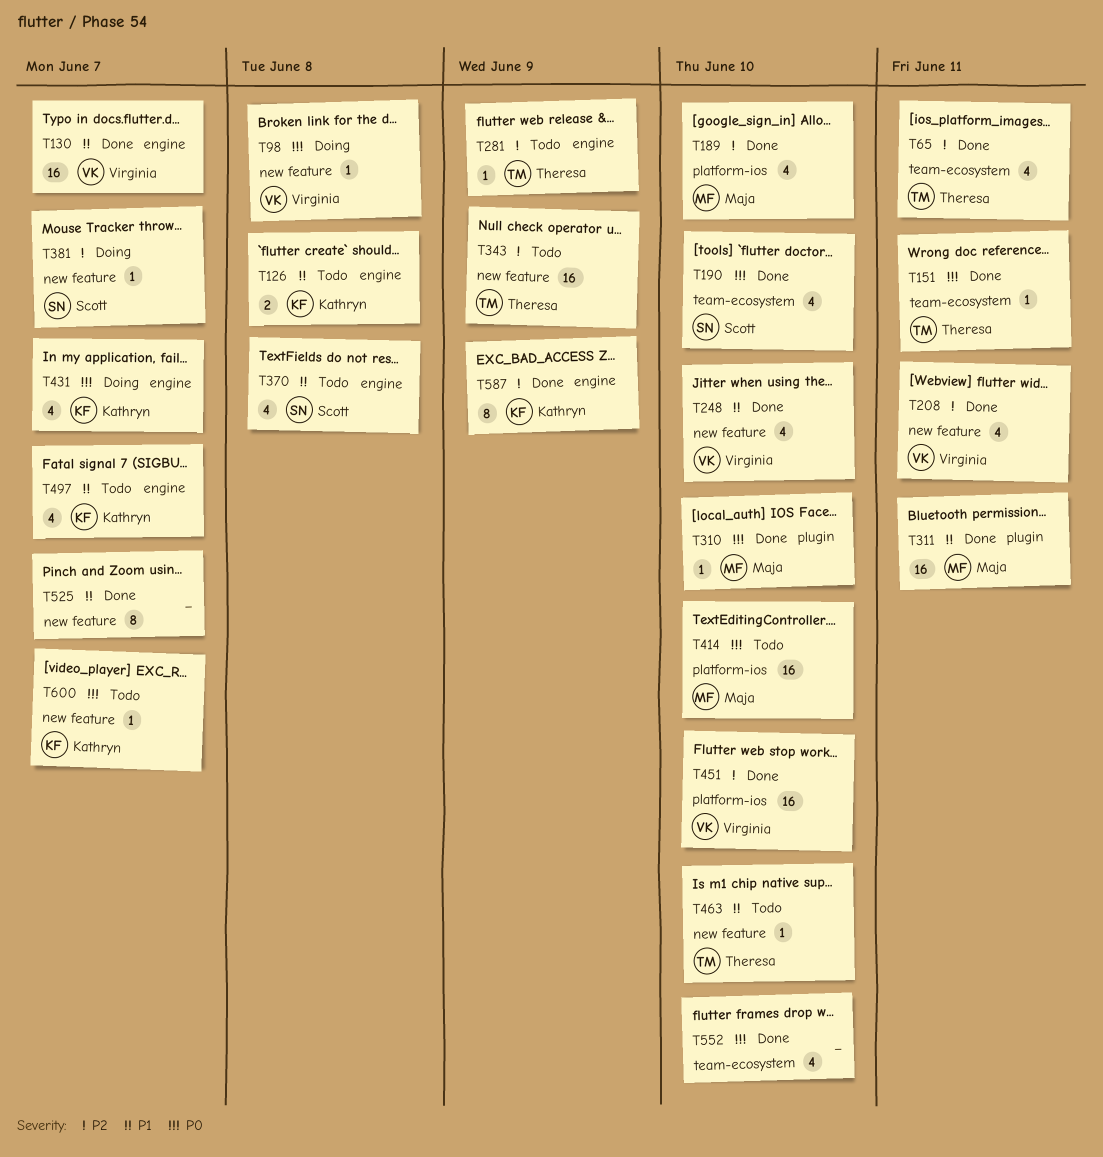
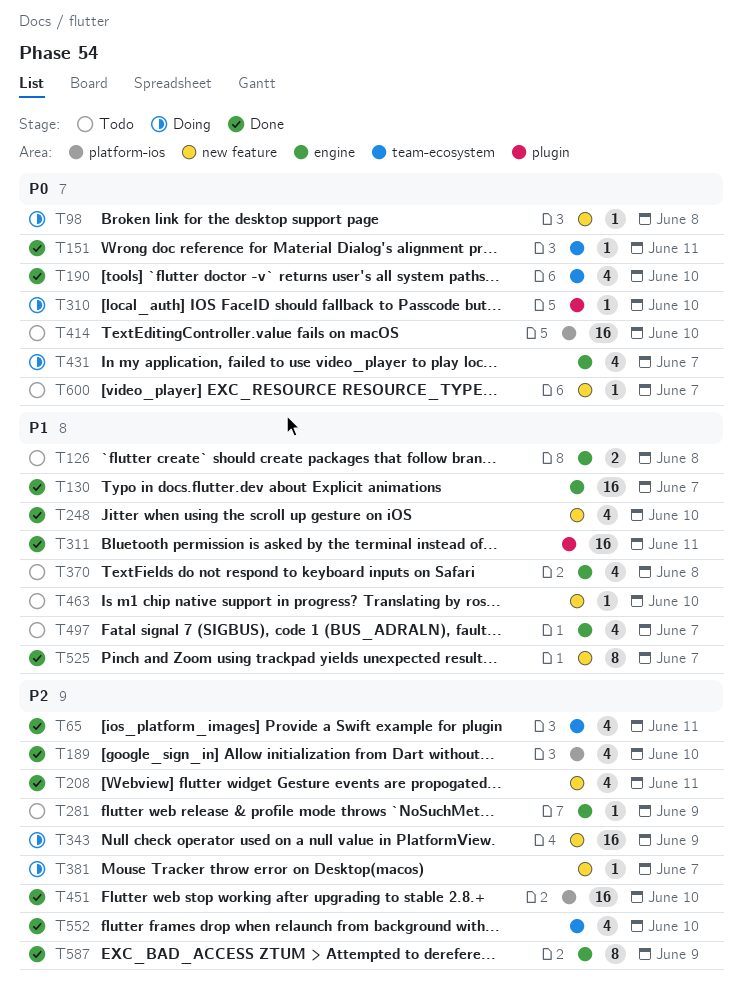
T310, status: Done -> Doing
T343, status: Todo -> Doing
T552, priority: P0 -> P2

